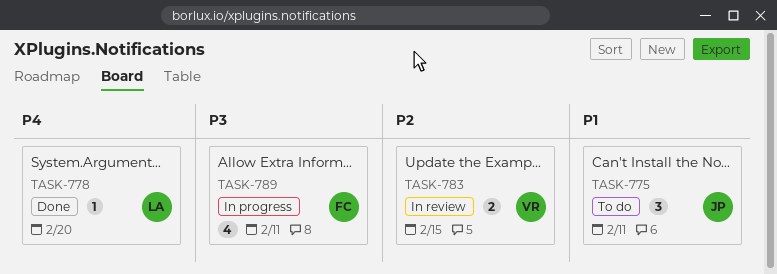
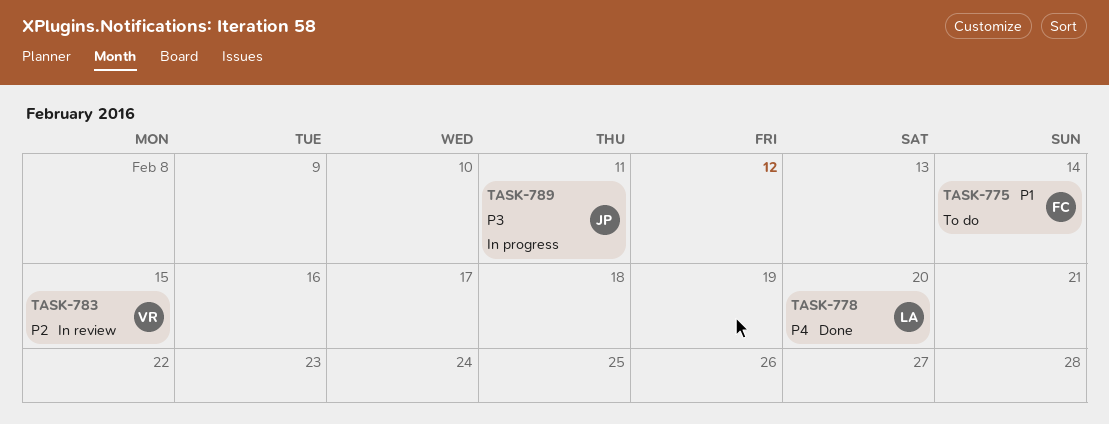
TASK-775, owner: JP -> FC
TASK-775, due: Feb 11 -> Feb 14
TASK-789, owner: FC -> JP

